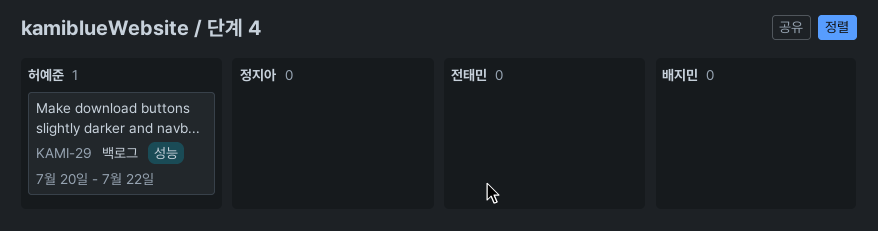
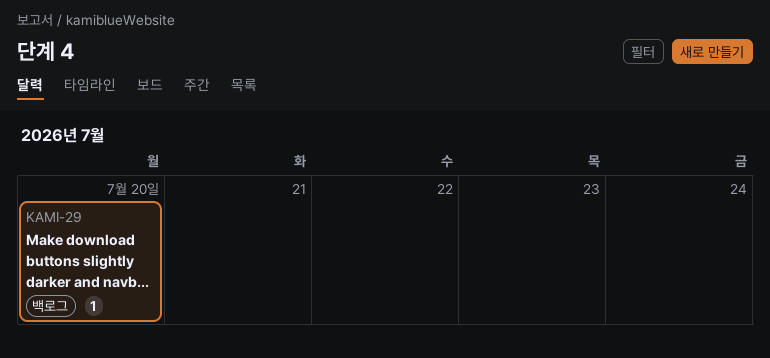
KAMI-29, due: Jul 22 -> Jul 20

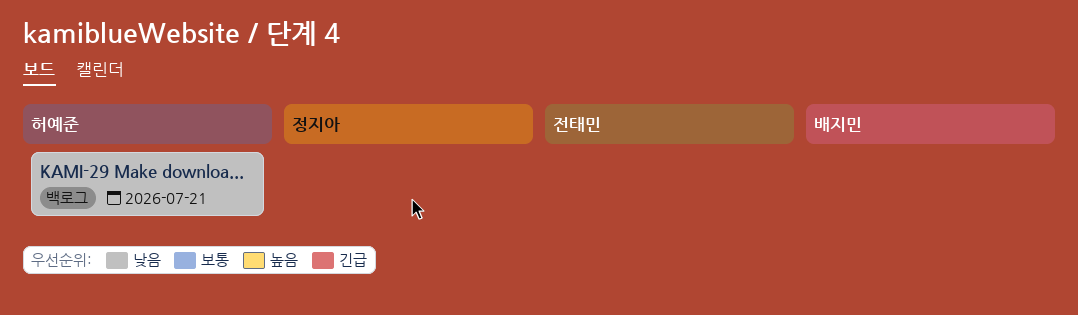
KAMI-29, due: Jul 20 -> Jul 21

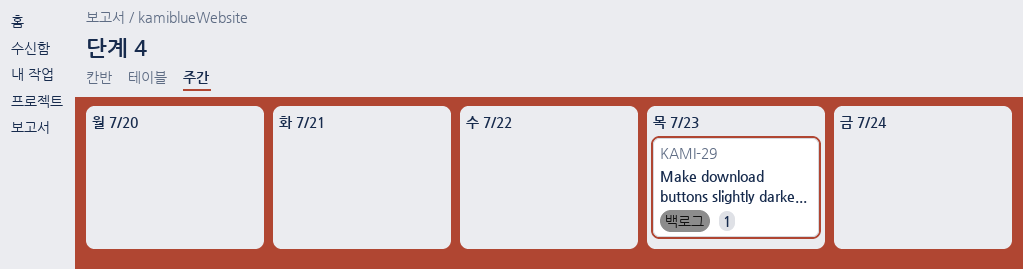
KAMI-29, due: Jul 21 -> Jul 23

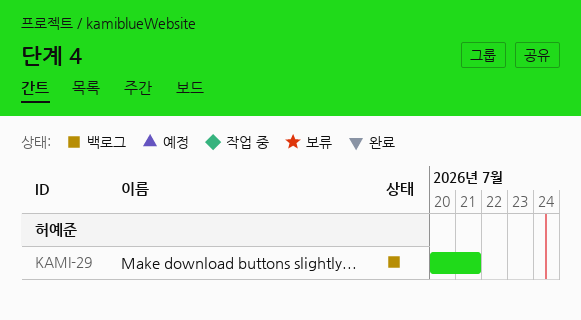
KAMI-29, due: Jul 23 -> Jul 21

